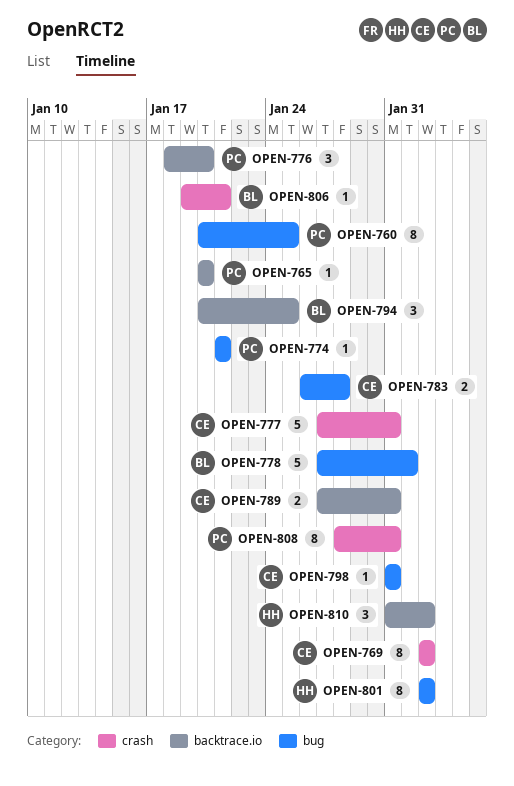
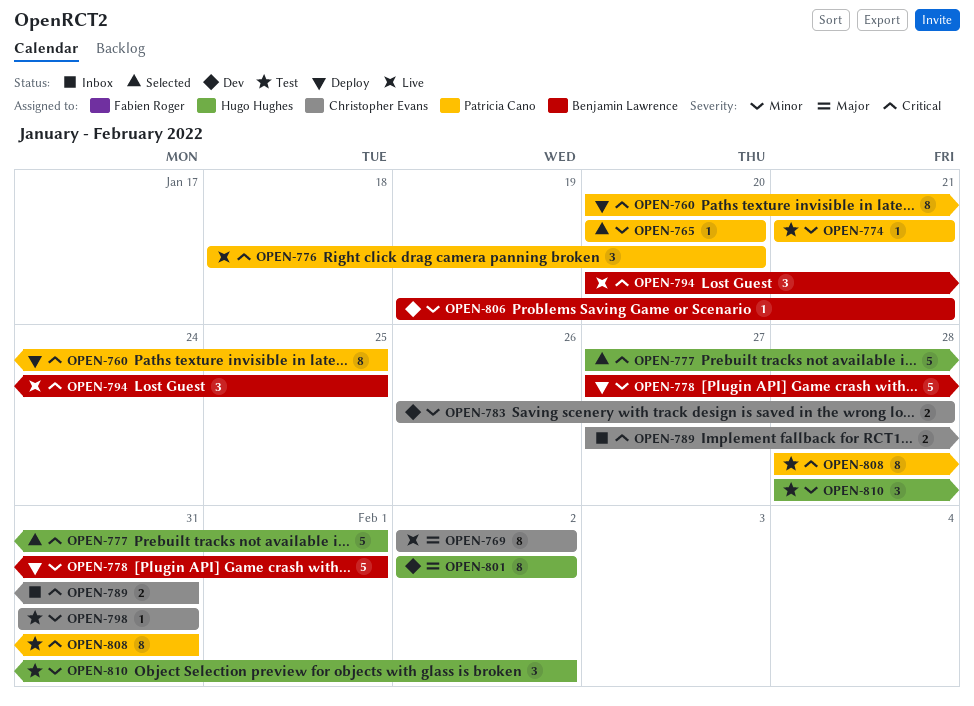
OPEN-777, owner: Christopher Evans -> Hugo Hughes
OPEN-777, due: Jan 31 -> Feb 1
OPEN-810, start: Jan 31 -> Jan 28

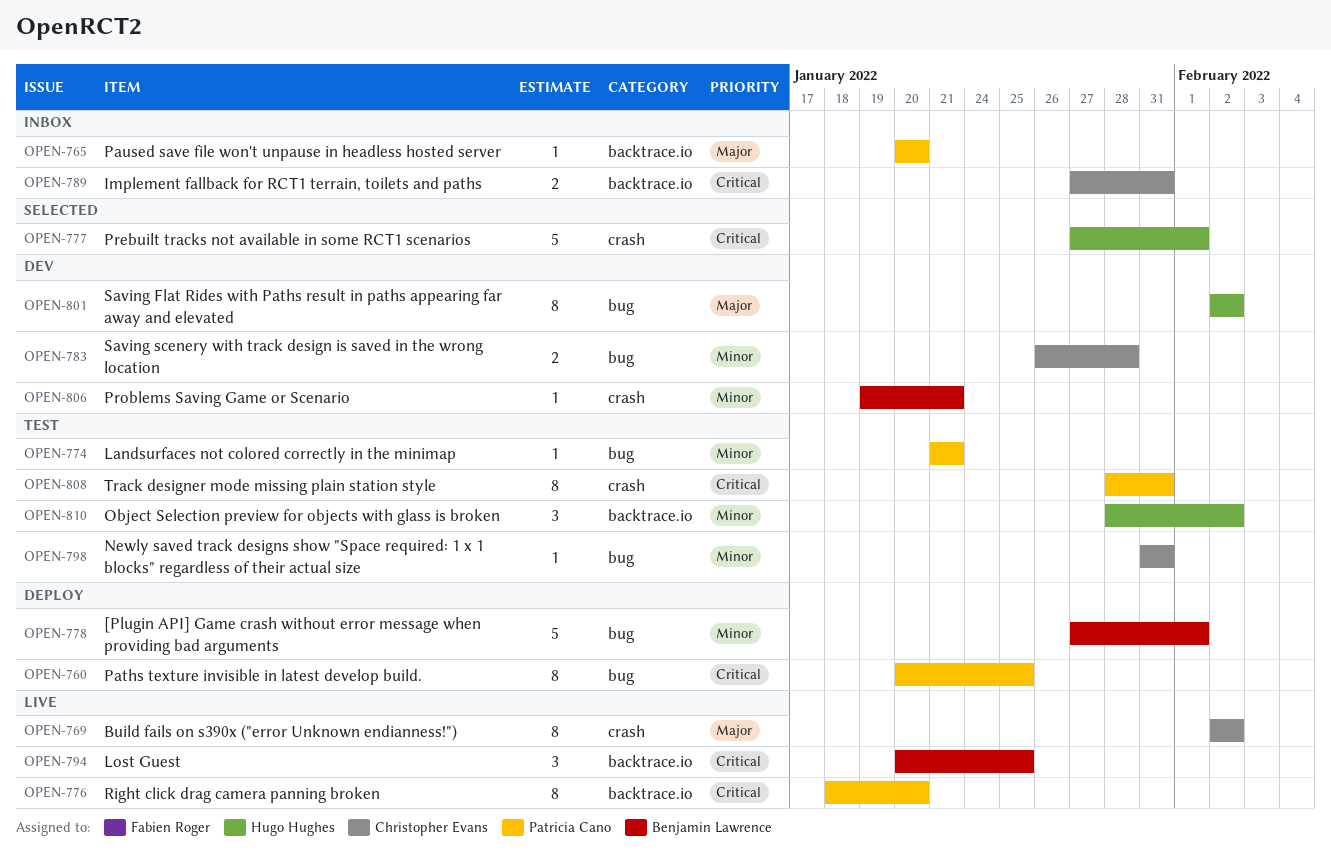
OPEN-765, status: Selected -> Inbox
OPEN-765, priority: Minor -> Major
OPEN-776, estimate: 3 -> 8

